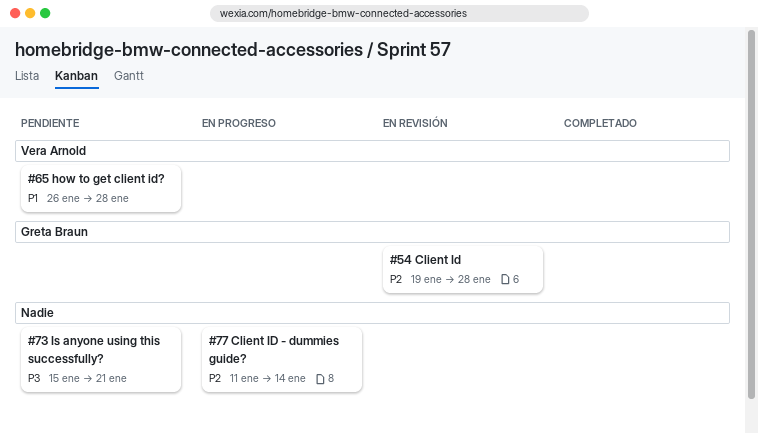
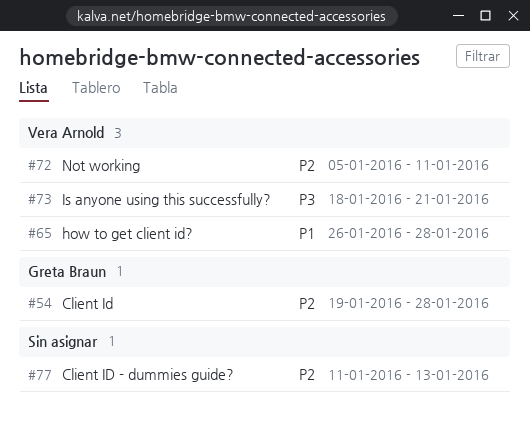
#72: none -> present
#73, owner: none -> Vera Arnold
#73, start: Jan 15 -> Jan 18
#77, due: Jan 14 -> Jan 13

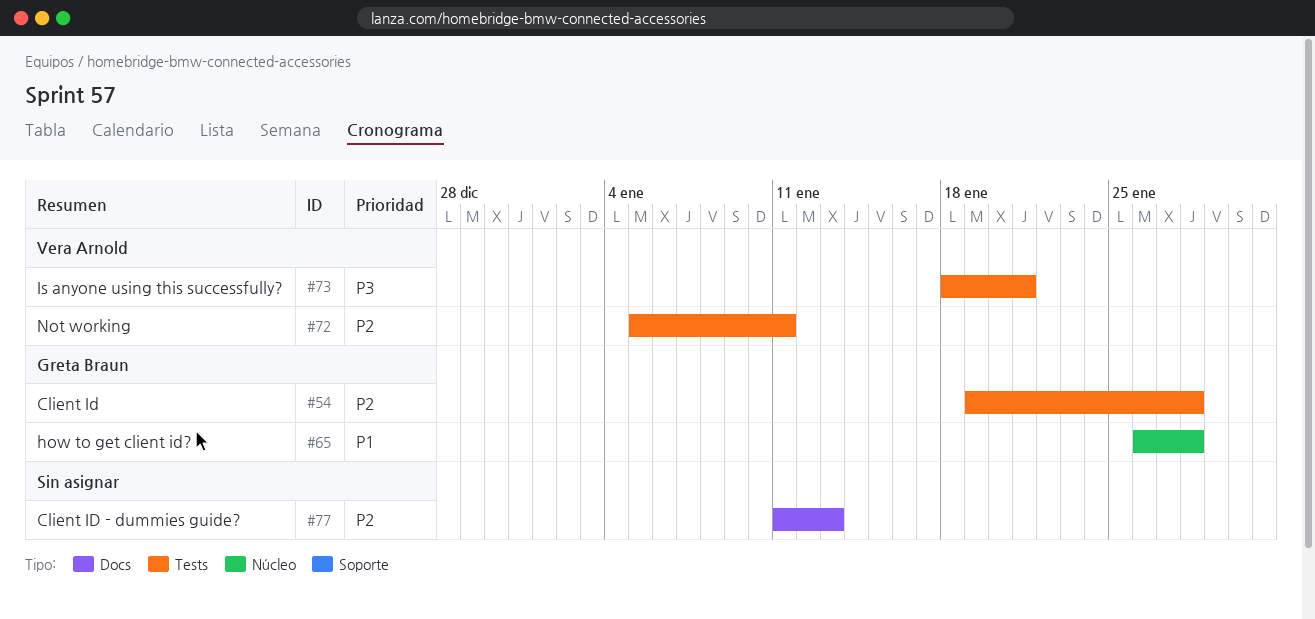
#65, owner: Vera Arnold -> Greta Braun

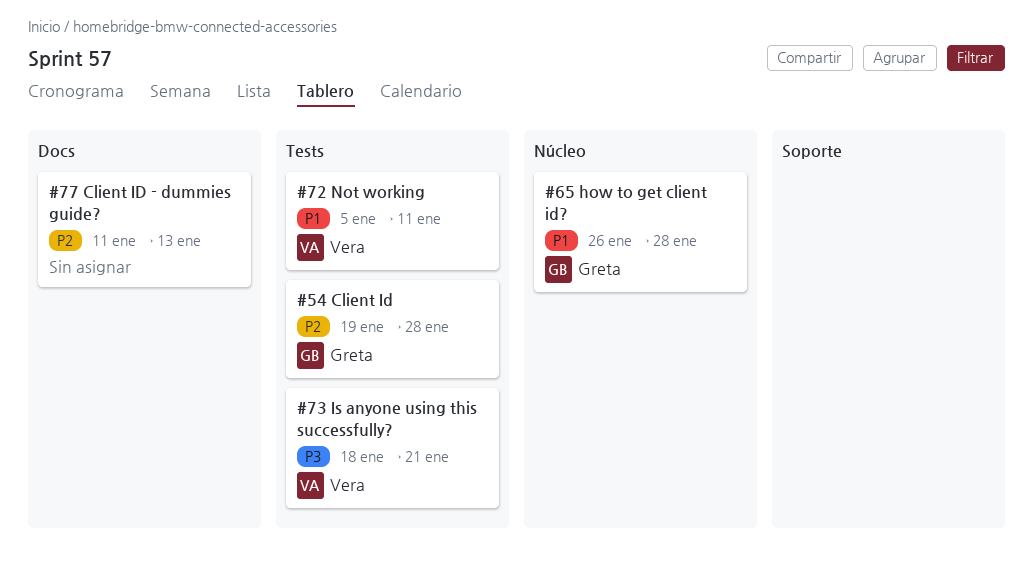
#72, priority: P2 -> P1

